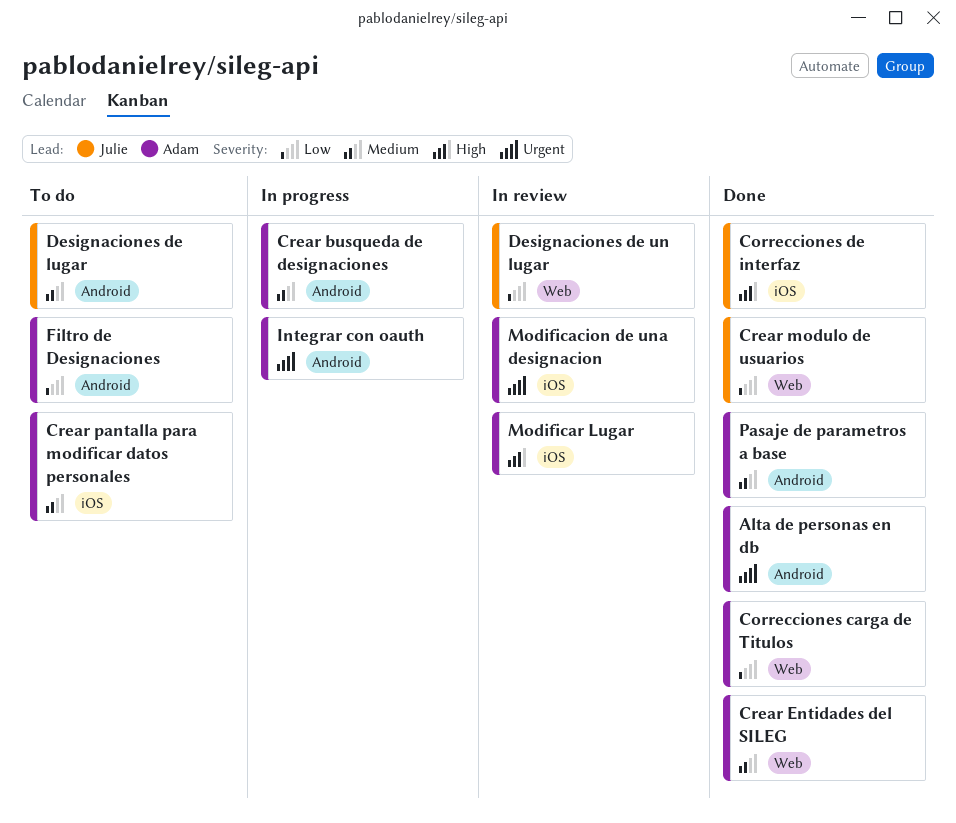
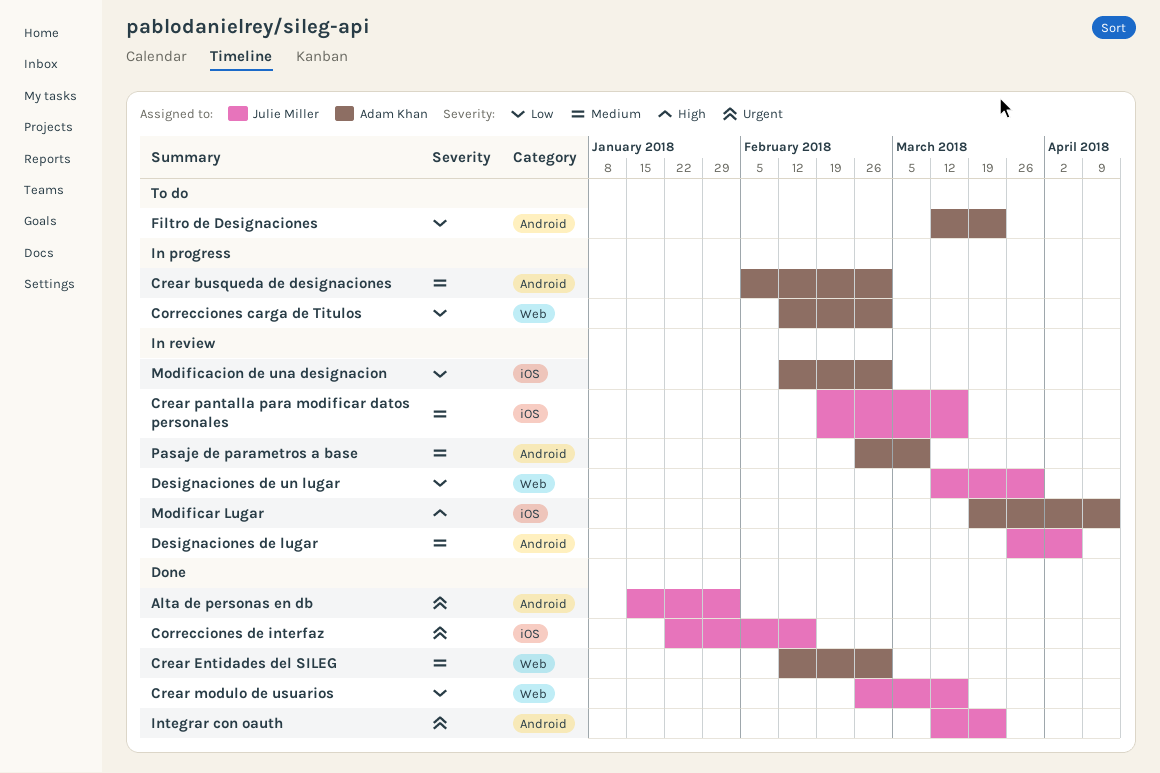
Alta de personas en db, owner: Adam Khan -> Julie Miller
Correcciones carga de Titulos, status: Done -> In progress
Correcciones de interfaz, priority: High -> Urgent
Crear pantalla para modificar datos personales, status: To do -> In review
Crear pantalla para modificar datos personales, owner: Adam Khan -> Julie Miller
Designaciones de lugar, status: To do -> In review
Integrar con oauth, status: In progress -> Done
Integrar con oauth, owner: Adam Khan -> Julie Miller
Modificacion de una designacion, priority: Urgent -> Low
Pasaje de parametros a base, status: Done -> In review

